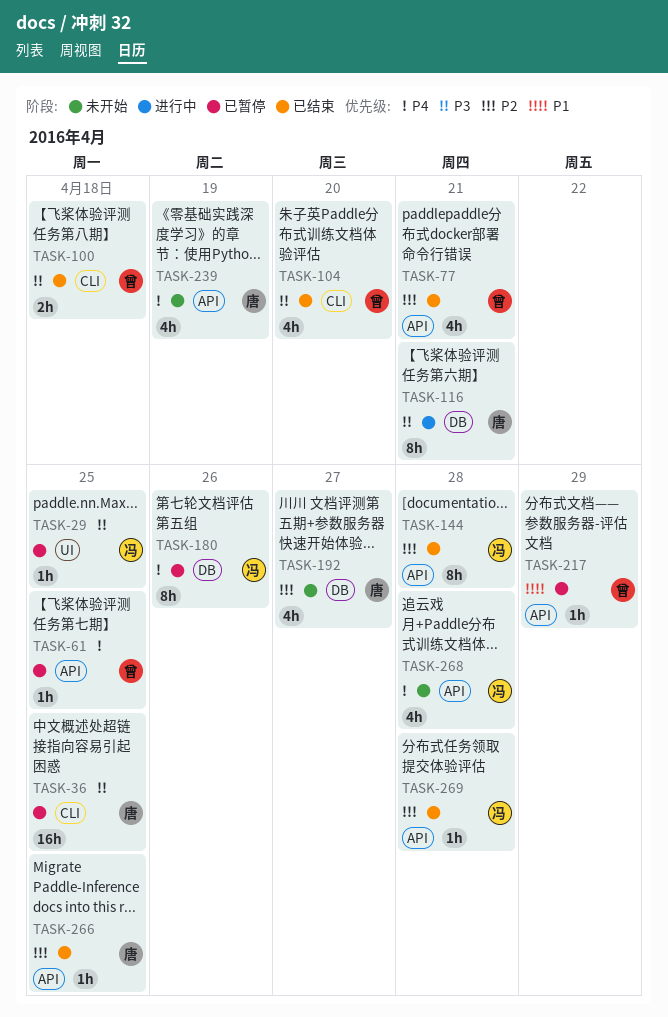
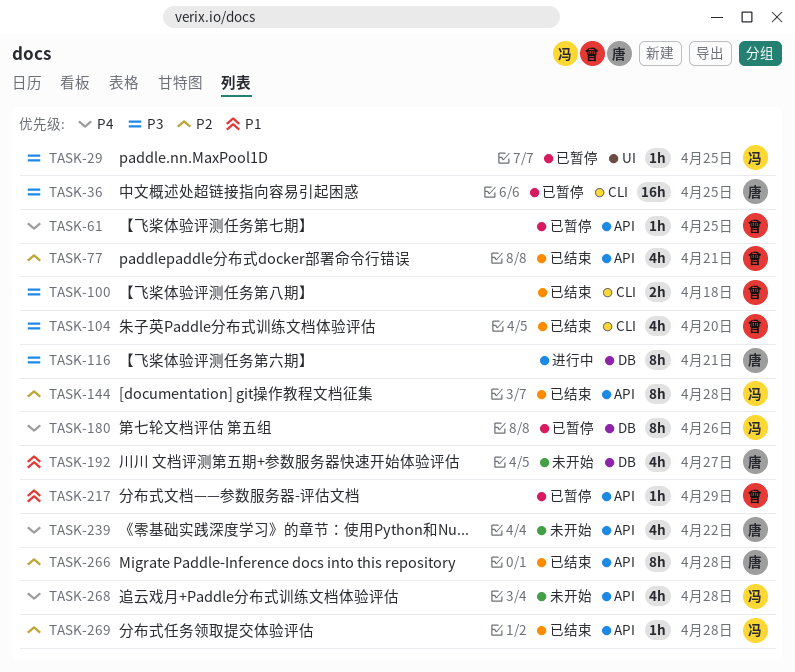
TASK-192, priority: P2 -> P1
TASK-239, due: Apr 19 -> Apr 22
TASK-266, estimate: 1h -> 8h
TASK-266, due: Apr 25 -> Apr 28

